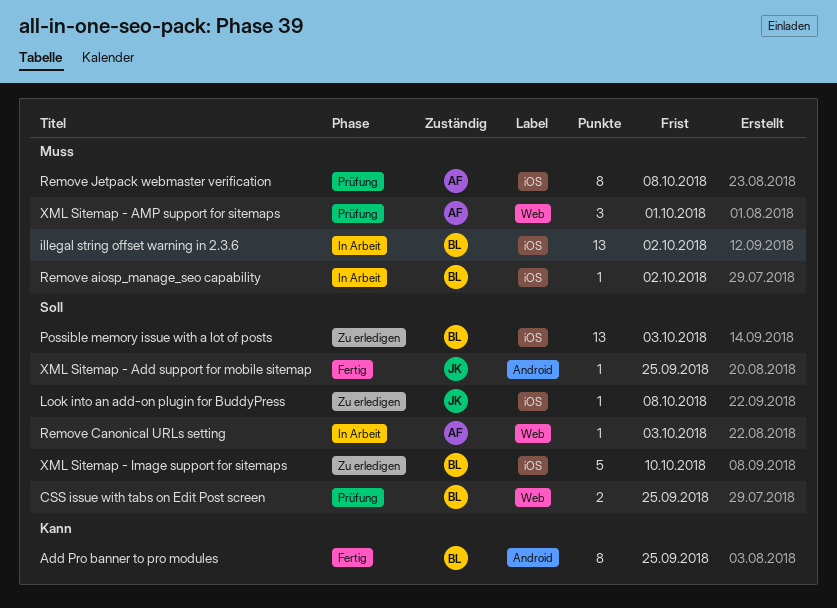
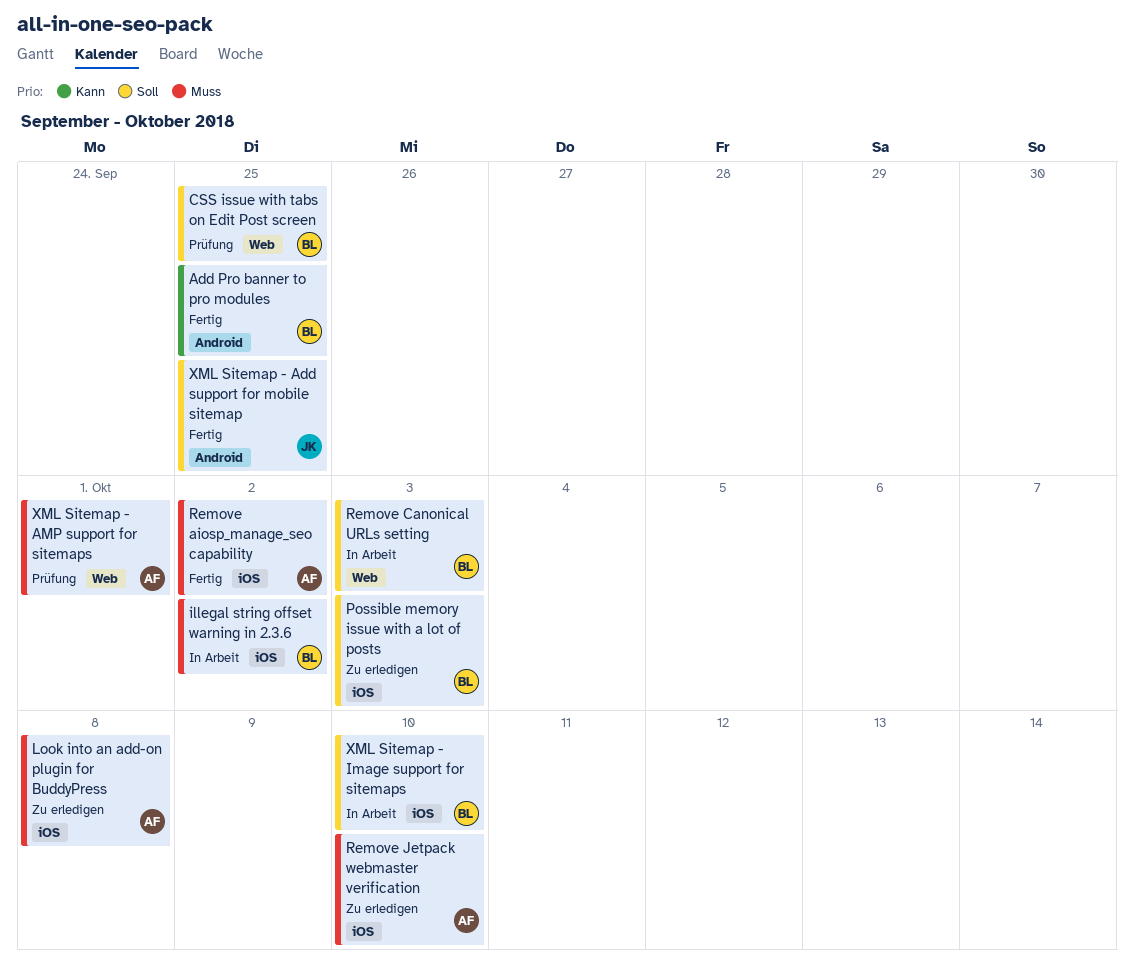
Look into an add-on plugin for BuddyPress, owner: JK -> AF
Look into an add-on plugin for BuddyPress, priority: Soll -> Muss
Remove aiosp_manage_seo capability, status: In Arbeit -> Fertig
Remove aiosp_manage_seo capability, owner: BL -> AF
Remove Canonical URLs setting, owner: AF -> BL
Remove Jetpack webmaster verification, status: Prüfung -> Zu erledigen
Remove Jetpack webmaster verification, due: Oct 8 -> Oct 10
XML Sitemap - Image support for sitemaps, status: Zu erledigen -> In Arbeit

